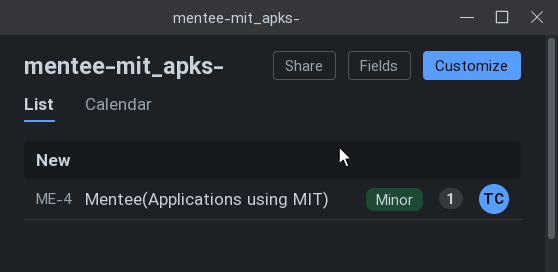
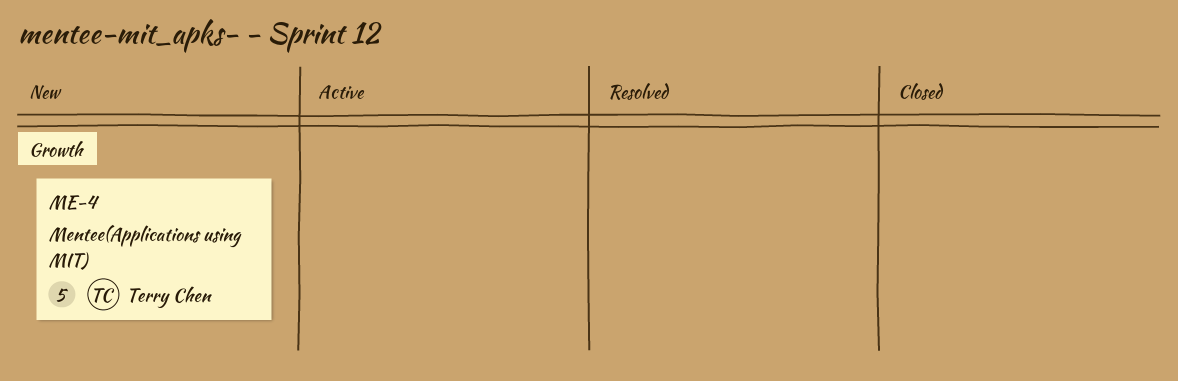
ME-4, estimate: 1 -> 5

